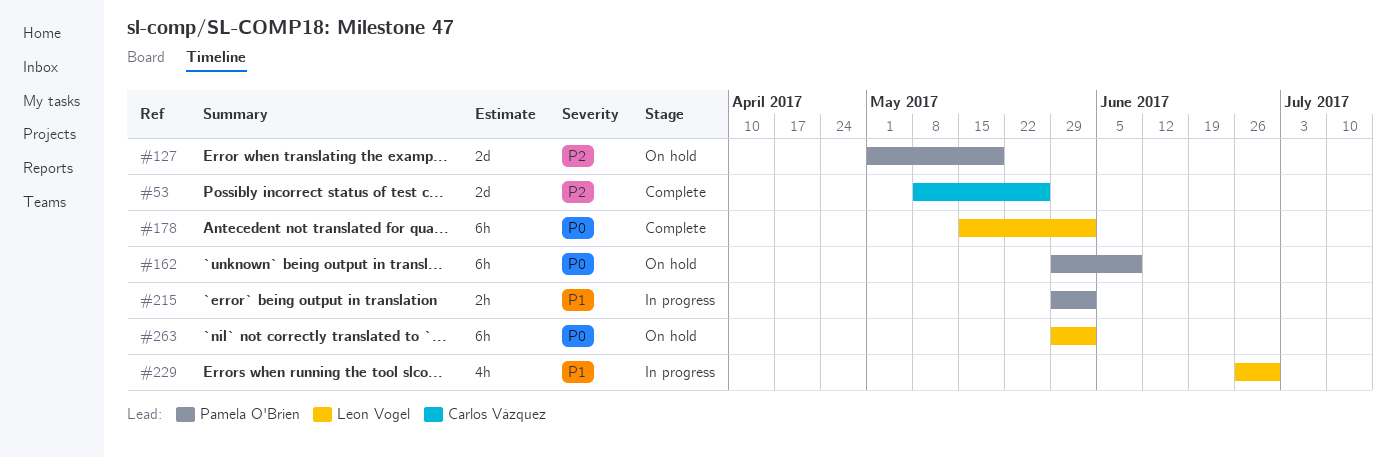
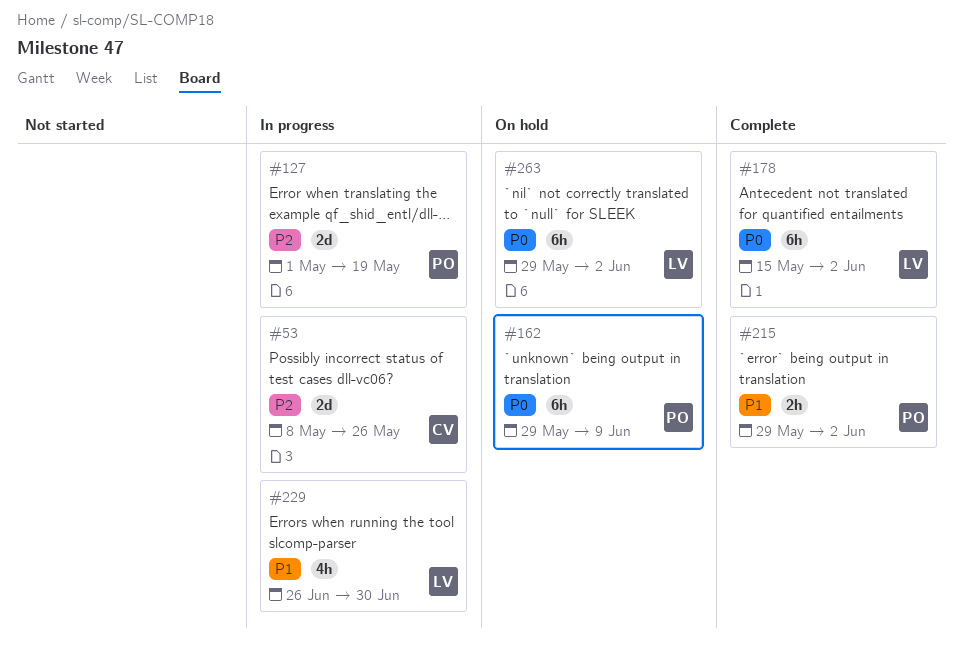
#53, status: Complete -> In progress
#127, status: On hold -> In progress
#215, status: In progress -> Complete

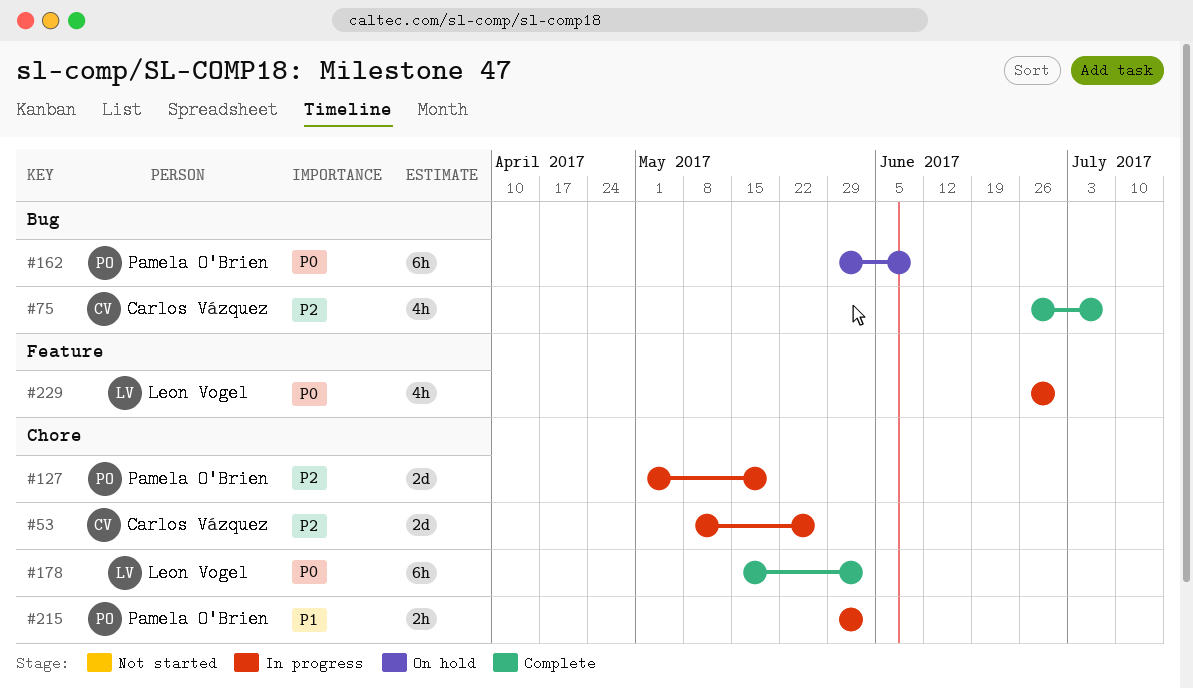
#75: none -> present
#215, status: Complete -> In progress
#229, priority: P1 -> P0
#263: present -> none

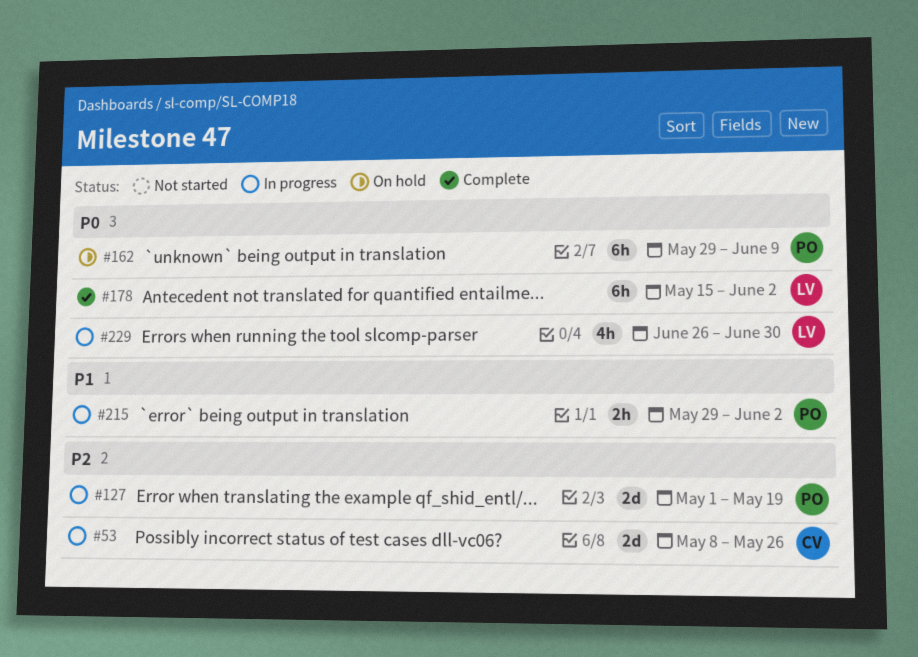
#75: present -> none

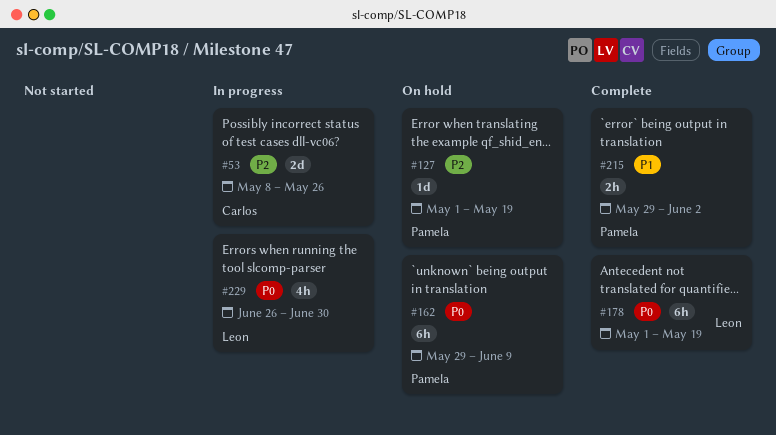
#127, status: In progress -> On hold
#127, estimate: 2d -> 1d
#178, start: May 15 -> May 1
#178, due: Jun 2 -> May 19
#215, status: In progress -> Complete

